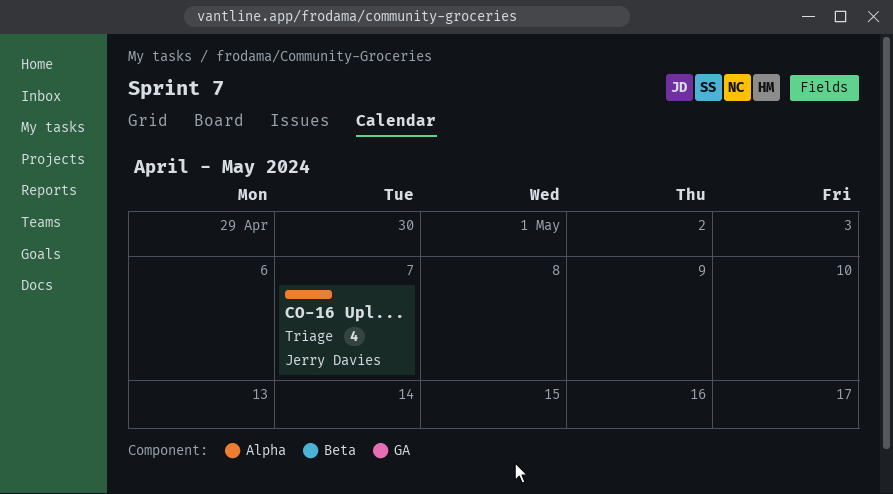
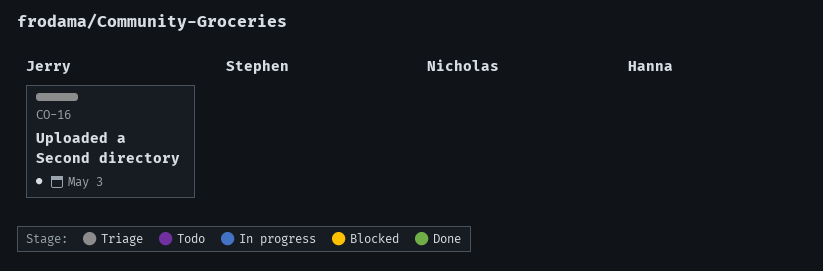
CO-16, estimate: 4 -> 1
CO-16, due: May 7 -> May 3

